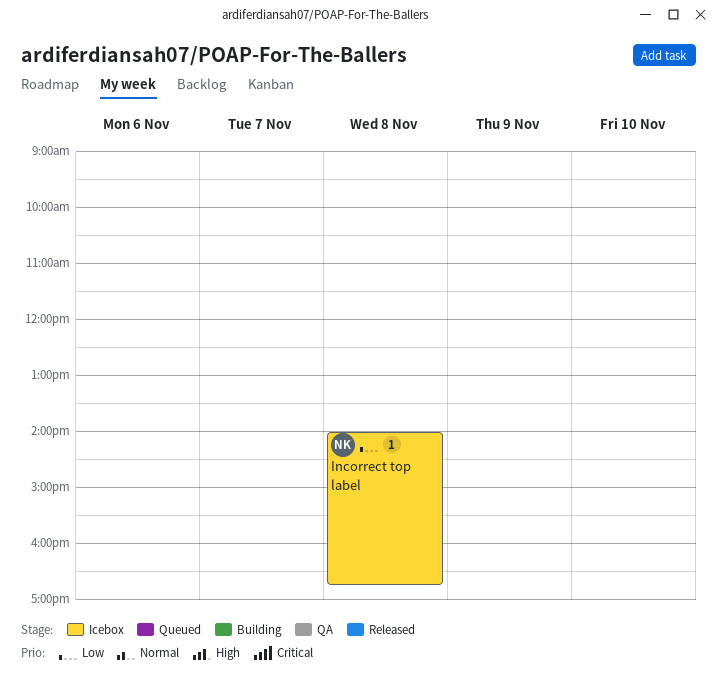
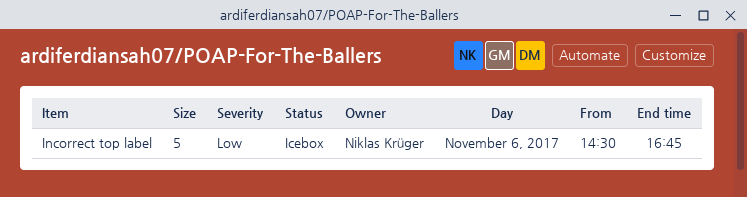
Incorrect top label, estimate: 1 -> 5
Incorrect top label, day: Nov 8 -> Nov 6
Incorrect top label, begins: 14:00 -> 14:30

